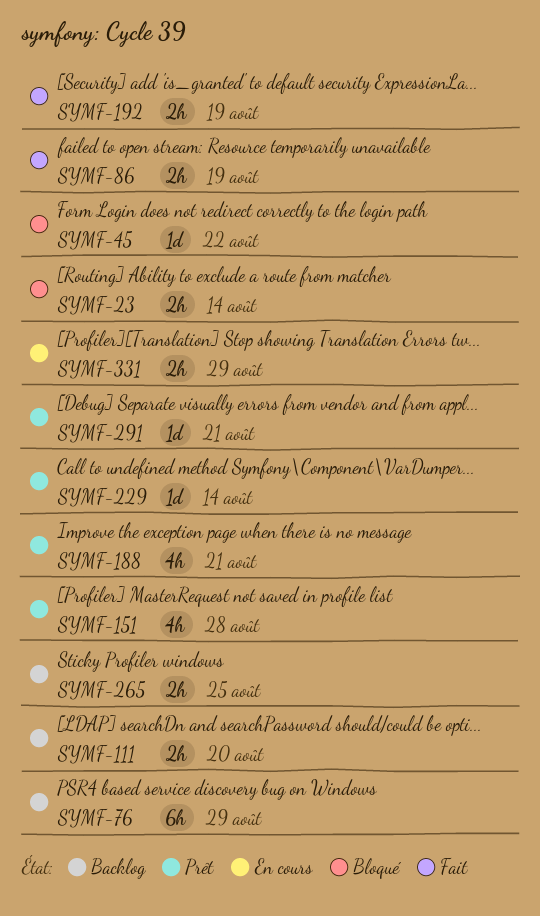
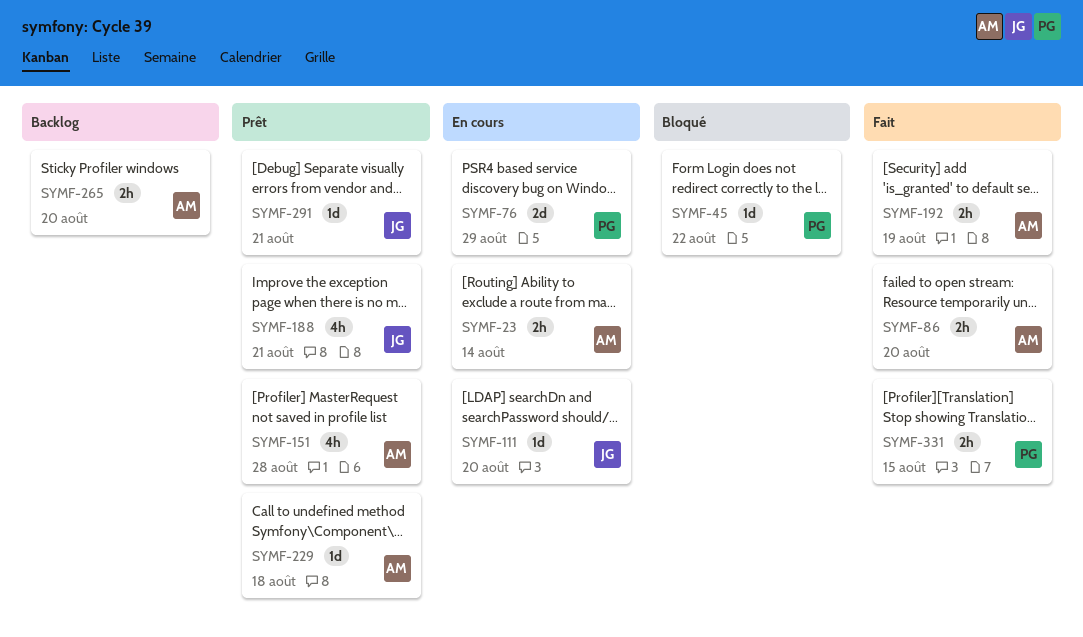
SYMF-23, status: Bloqué -> En cours
SYMF-76, status: Backlog -> En cours
SYMF-76, estimate: 6h -> 2d
SYMF-86, due: Aug 19 -> Aug 20
SYMF-111, status: Backlog -> En cours
SYMF-111, estimate: 2h -> 1d
SYMF-229, due: Aug 14 -> Aug 18
SYMF-265, due: Aug 25 -> Aug 20
SYMF-331, status: En cours -> Fait
SYMF-331, due: Aug 29 -> Aug 15

